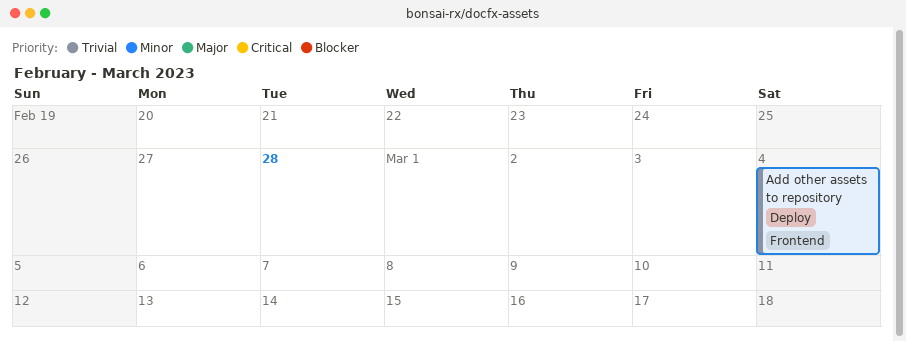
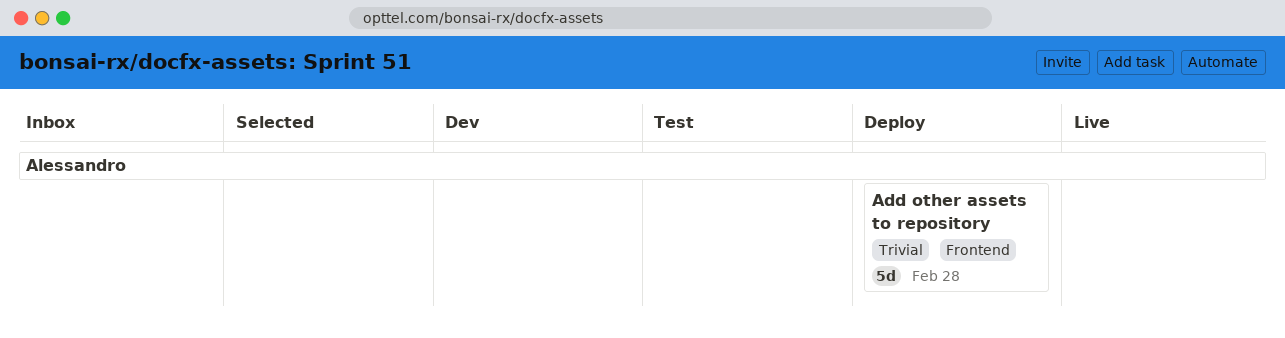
Add other assets to repository, due: Mar 4 -> Feb 28

